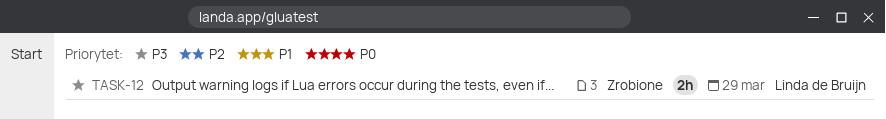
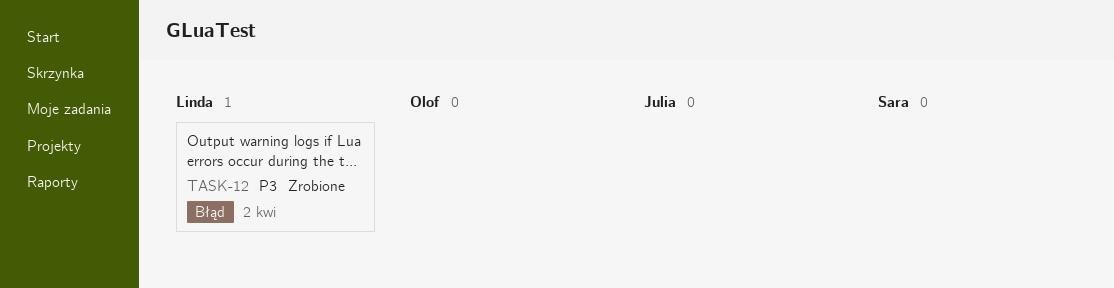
TASK-12, due: Mar 29 -> Apr 2

